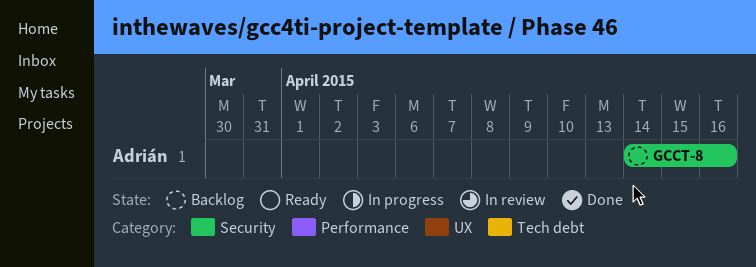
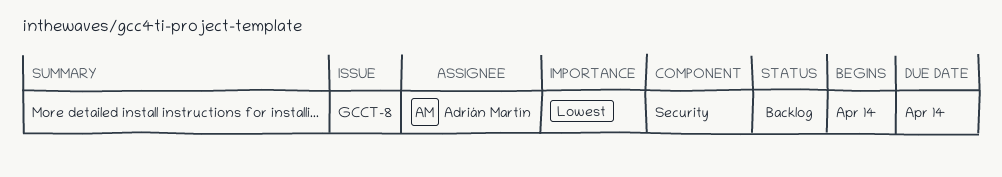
GCCT-8, due: Apr 16 -> Apr 14

